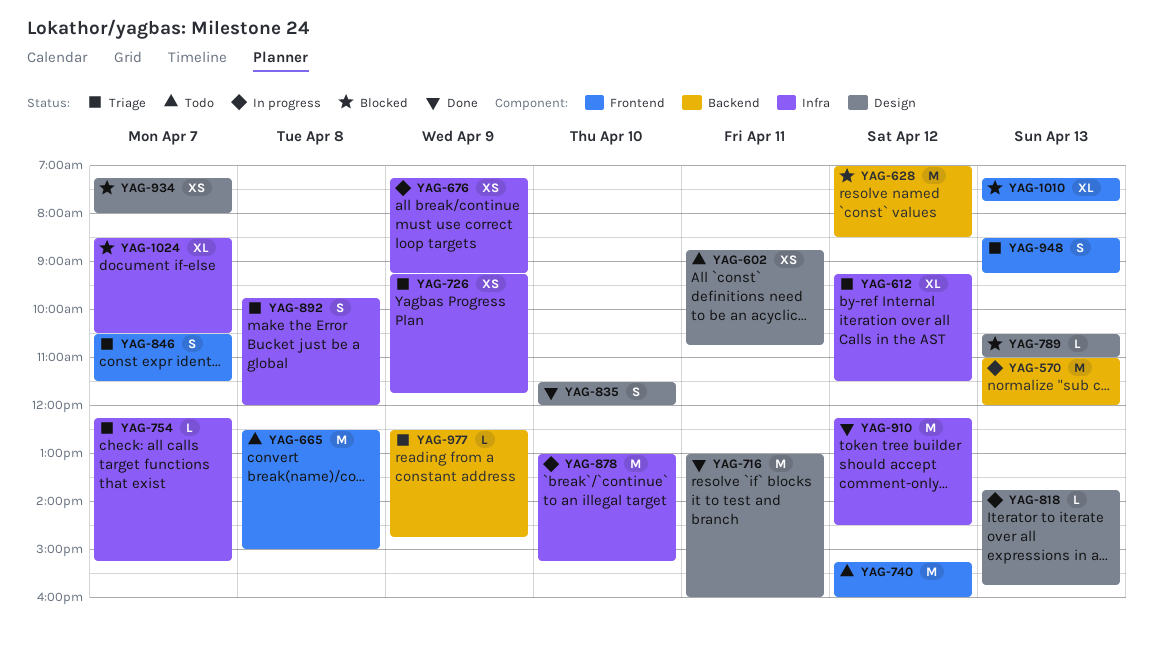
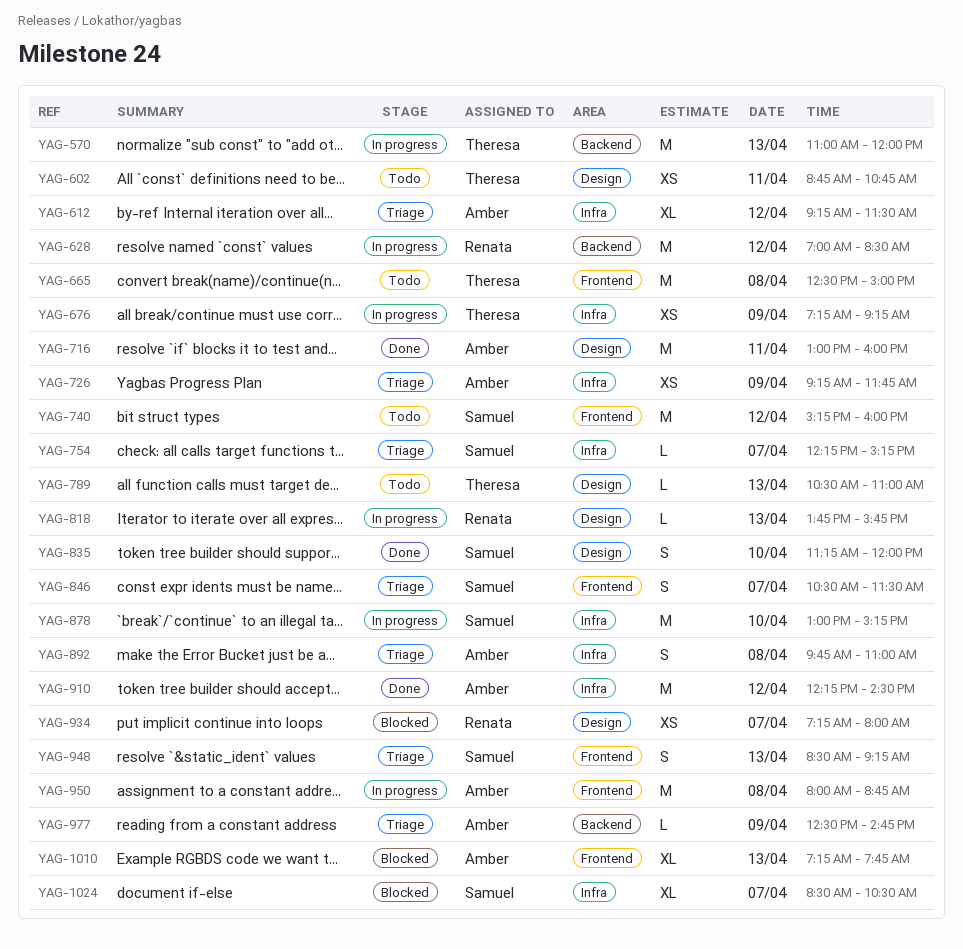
YAG-628, status: Blocked -> In progress
YAG-789, status: Blocked -> Todo
YAG-835, begins: 11:30 -> 11:15
YAG-892, ends: 12:00 -> 11:00
YAG-950: none -> present

